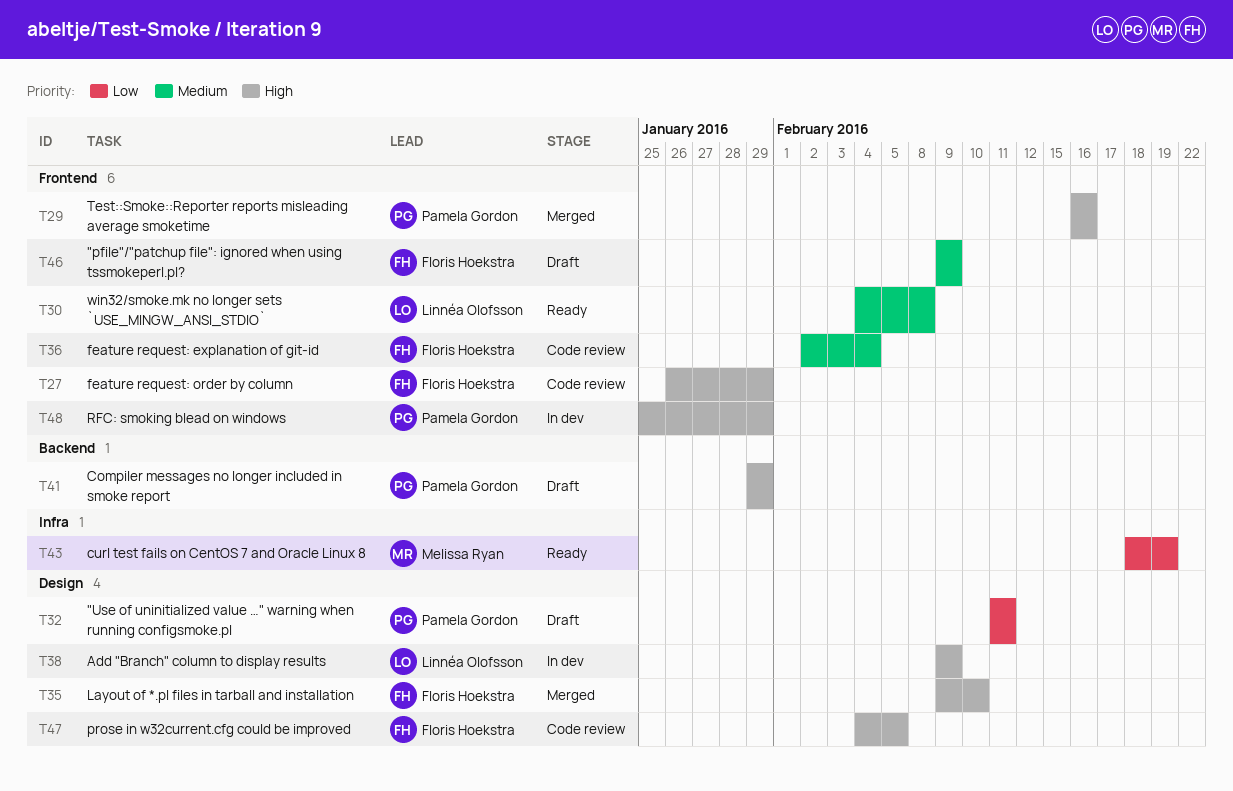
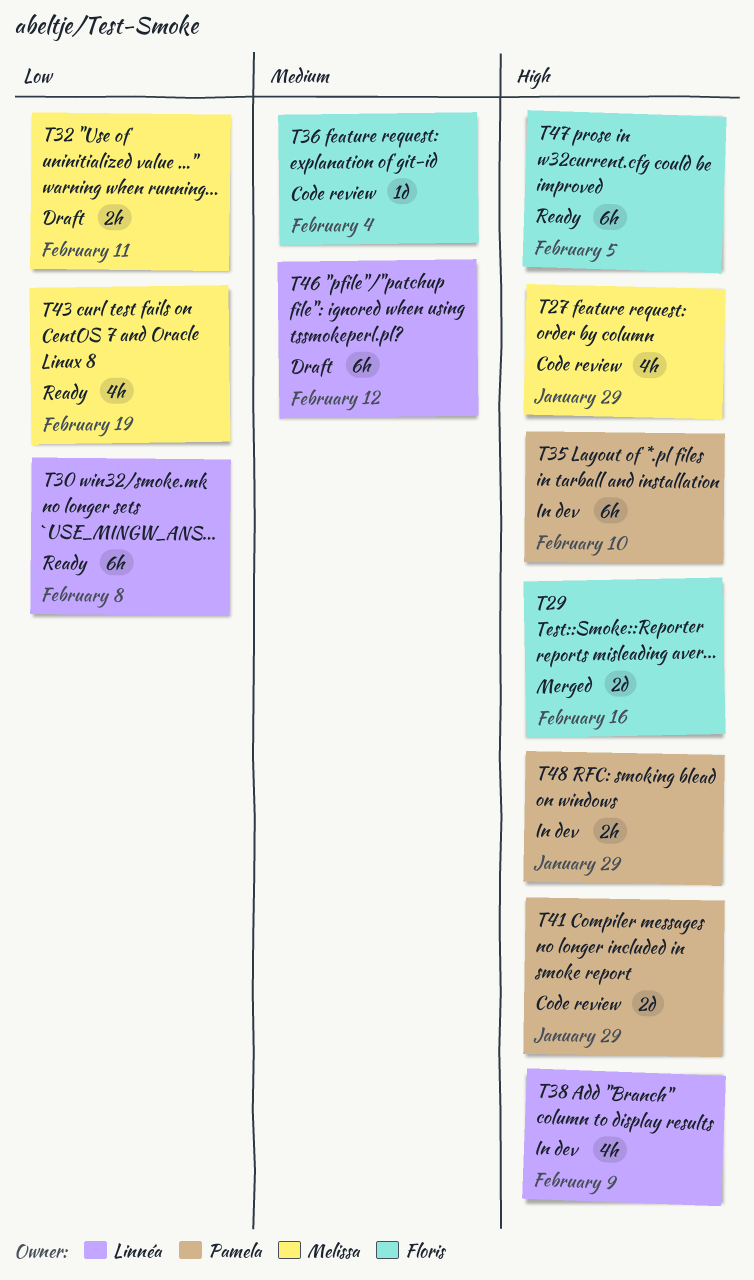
T27, owner: Floris Hoekstra -> Melissa Ryan
T29, owner: Pamela Gordon -> Floris Hoekstra
T30, priority: Medium -> Low
T32, owner: Pamela Gordon -> Melissa Ryan
T35, status: Merged -> In dev
T35, owner: Floris Hoekstra -> Pamela Gordon
T41, status: Draft -> Code review
T46, owner: Floris Hoekstra -> Linnéa Olofsson
T46, due: Feb 9 -> Feb 12
T47, status: Code review -> Ready

